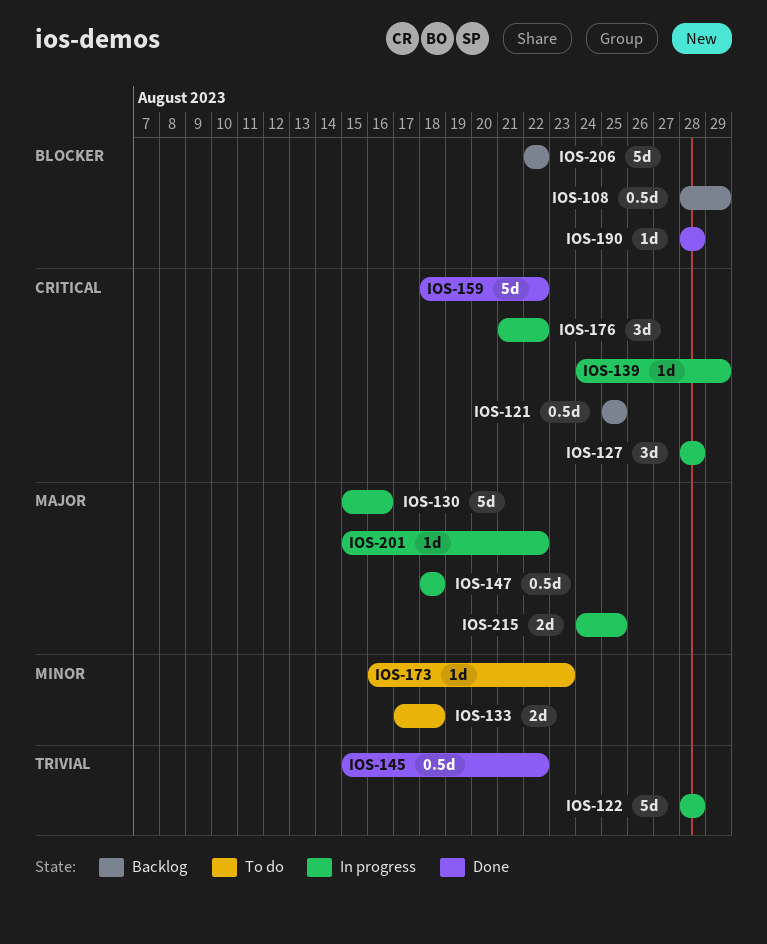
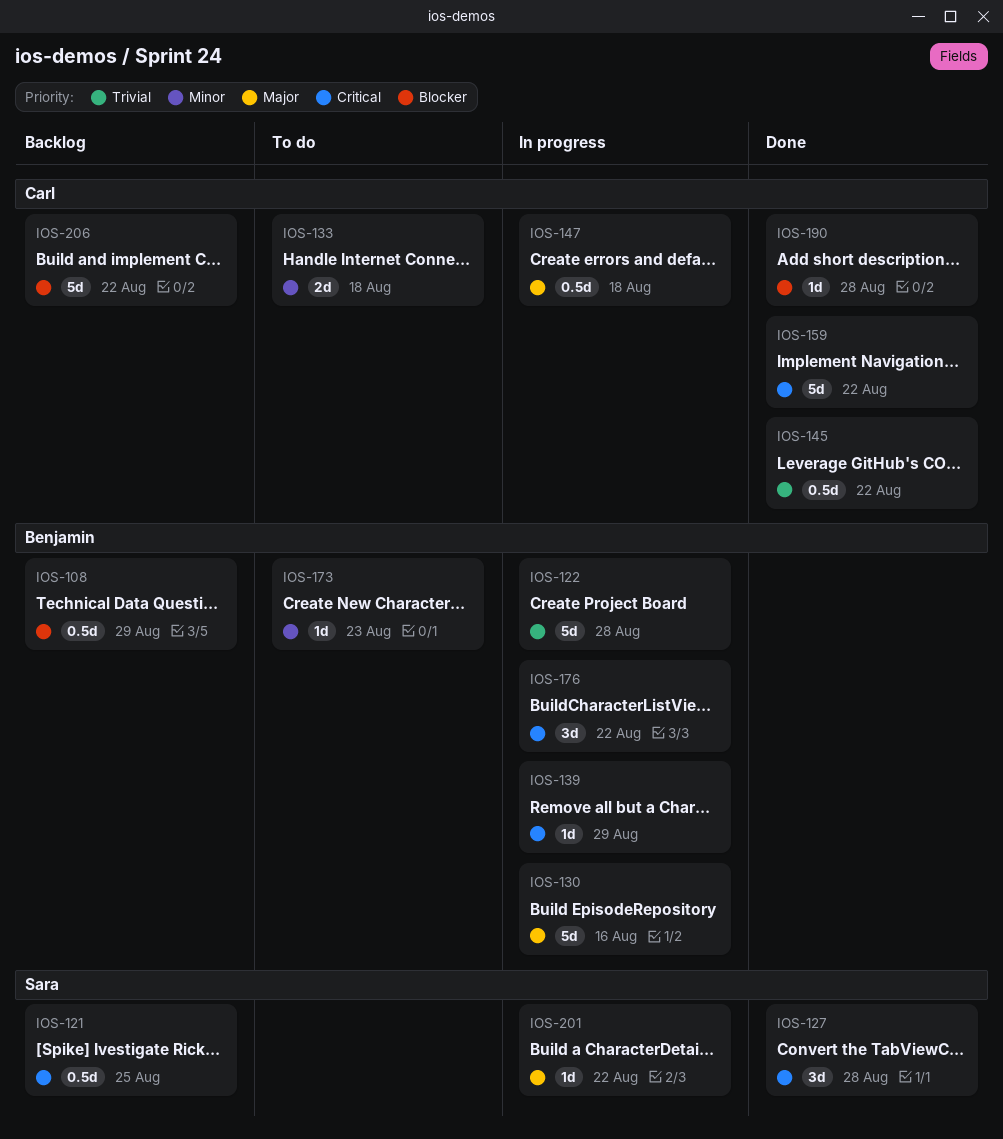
IOS-127, status: In progress -> Done
IOS-215: present -> none

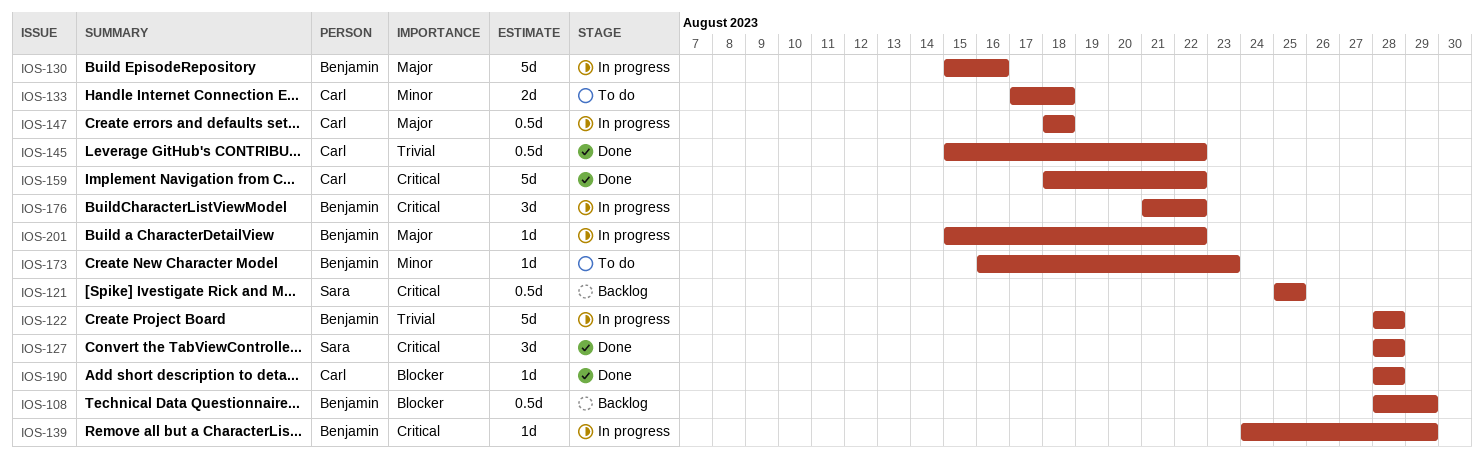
IOS-201, owner: Sara -> Benjamin
IOS-206: present -> none

